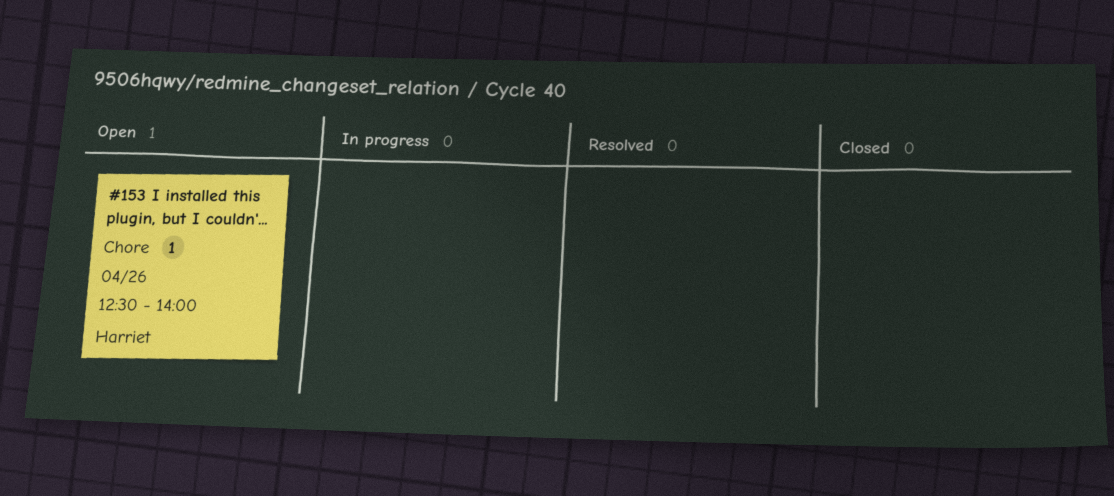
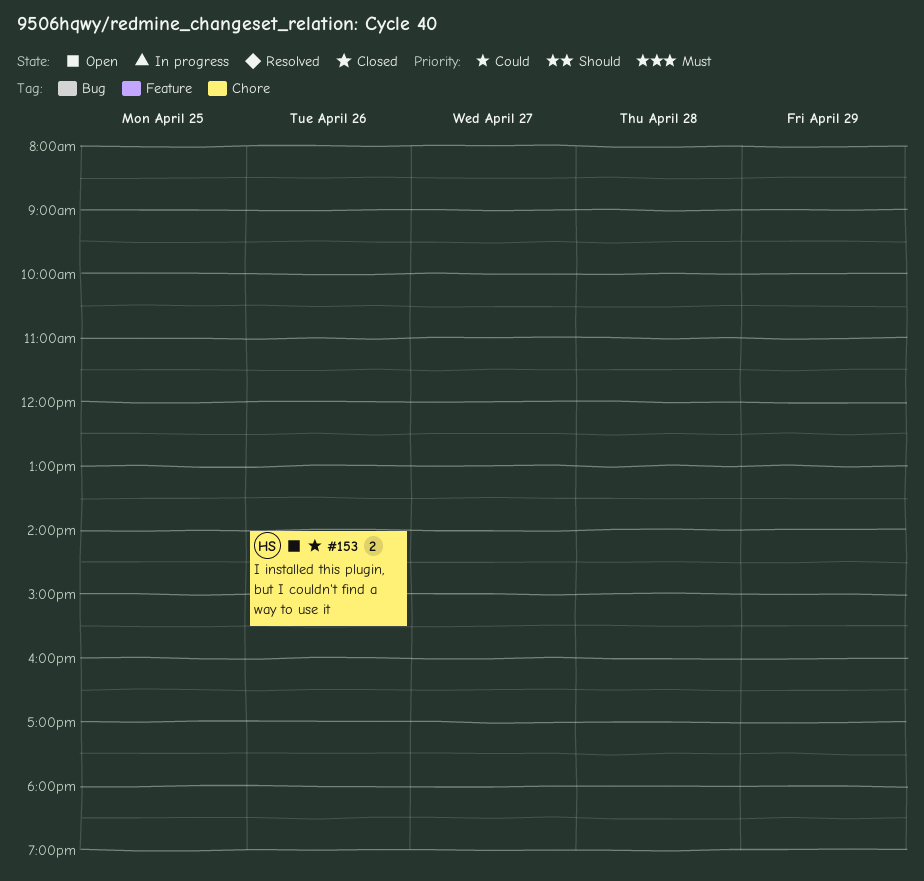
#153, estimate: 1 -> 2
#153, begins: 12:30 -> 14:00
#153, ends: 14:00 -> 15:30

